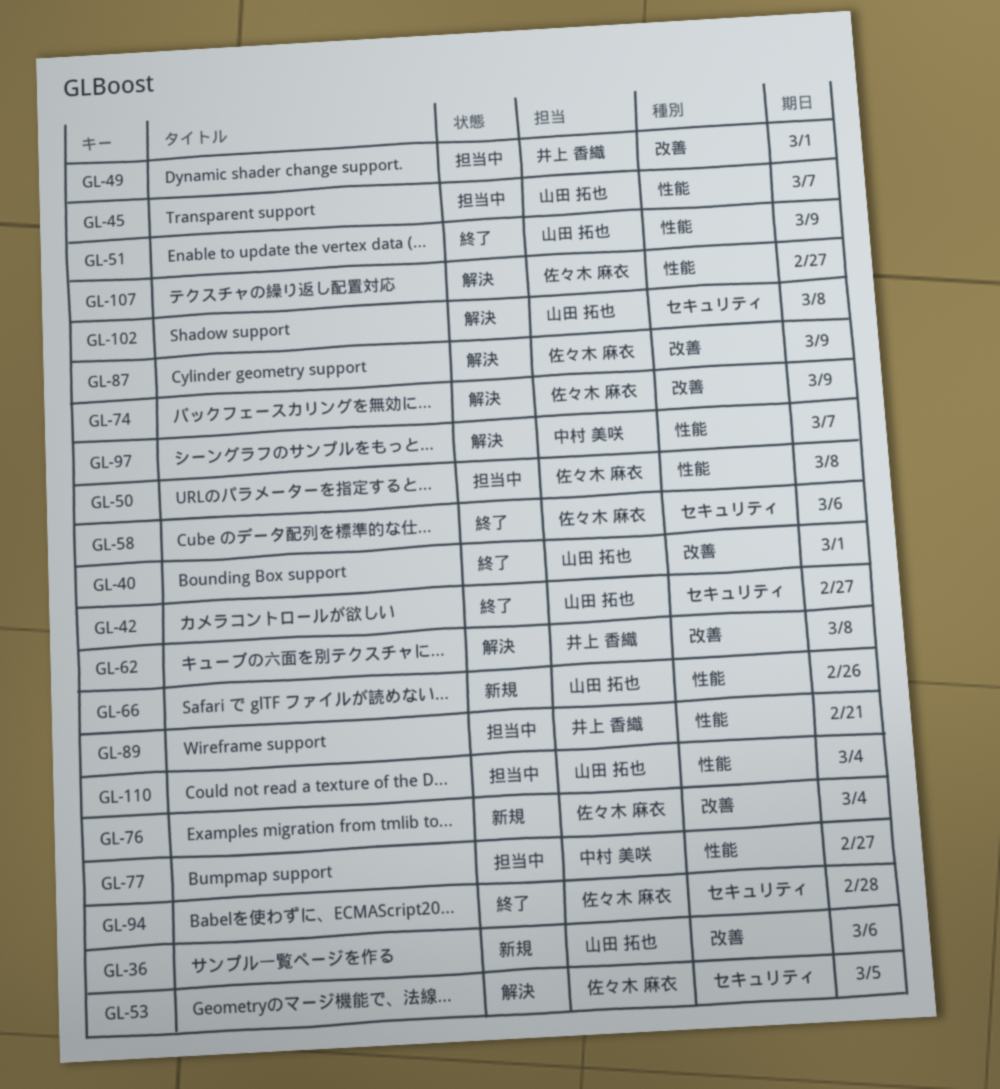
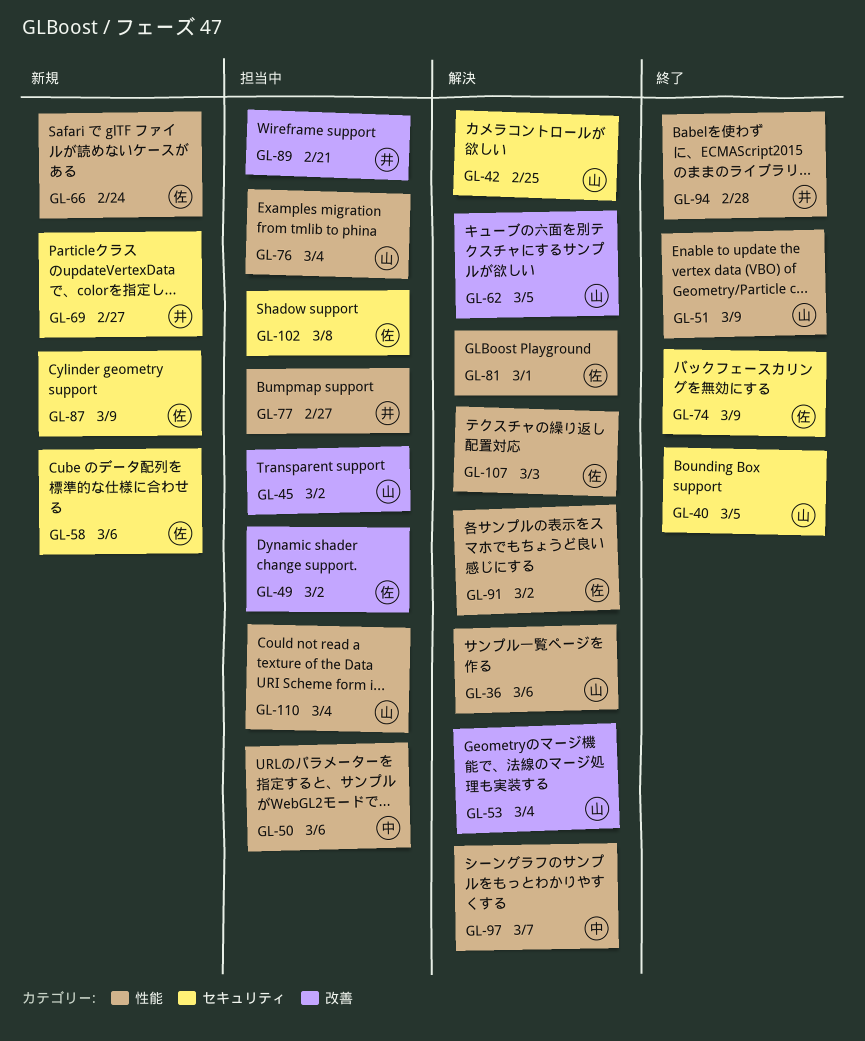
GL-36, status: 新規 -> 解決
GL-36, label: 改善 -> 性能
GL-40, label: 改善 -> セキュリティ
GL-40, due: Mar 1 -> Mar 5
GL-42, status: 終了 -> 解決
GL-42, due: Feb 27 -> Feb 25
GL-45, label: 性能 -> 改善
GL-45, due: Mar 7 -> Mar 2
GL-49, owner: 井上 香織 -> 佐々木 麻衣
GL-49, due: Mar 1 -> Mar 2
GL-50, owner: 佐々木 麻衣 -> 中村 美咲
GL-50, due: Mar 8 -> Mar 6
GL-53, owner: 佐々木 麻衣 -> 山田 拓也
GL-53, label: セキュリティ -> 改善
GL-53, due: Mar 5 -> Mar 4
GL-58, status: 終了 -> 新規
GL-62, owner: 井上 香織 -> 山田 拓也
GL-62, due: Mar 8 -> Mar 5
GL-66, owner: 山田 拓也 -> 佐々木 麻衣
GL-66, due: Feb 26 -> Feb 24
GL-69: none -> present
GL-74, status: 解決 -> 終了
GL-74, label: 改善 -> セキュリティ
GL-76, status: 新規 -> 担当中
GL-76, owner: 佐々木 麻衣 -> 山田 拓也
GL-76, label: 改善 -> 性能
GL-77, owner: 中村 美咲 -> 井上 香織
GL-81: none -> present
GL-87, status: 解決 -> 新規
GL-87, label: 改善 -> セキュリティ
GL-89, label: 性能 -> 改善
GL-91: none -> present
GL-94, owner: 佐々木 麻衣 -> 井上 香織
GL-94, label: セキュリティ -> 性能
GL-102, status: 解決 -> 担当中
GL-102, owner: 山田 拓也 -> 佐々木 麻衣
GL-107, due: Feb 27 -> Mar 3

